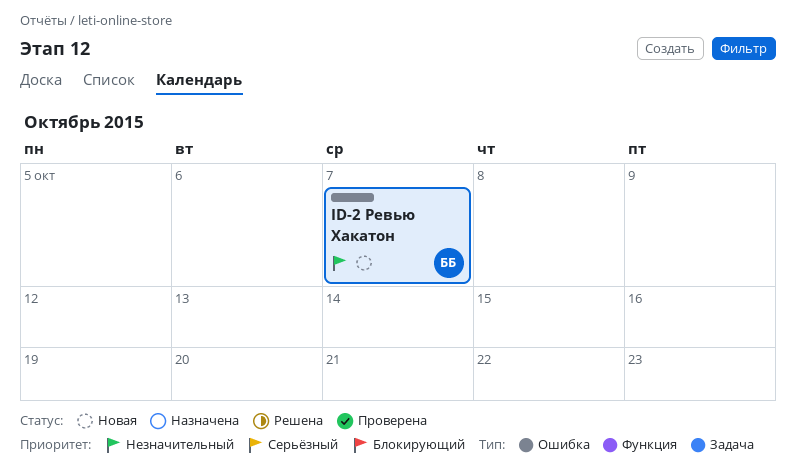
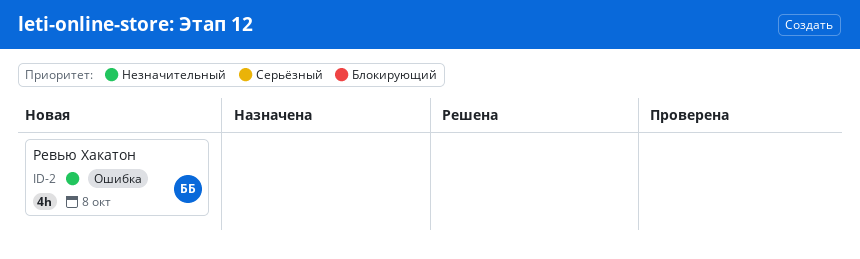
ID-2, due: Oct 7 -> Oct 8

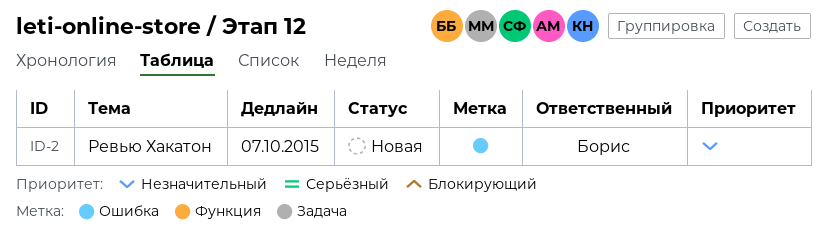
ID-2, due: Oct 8 -> Oct 7

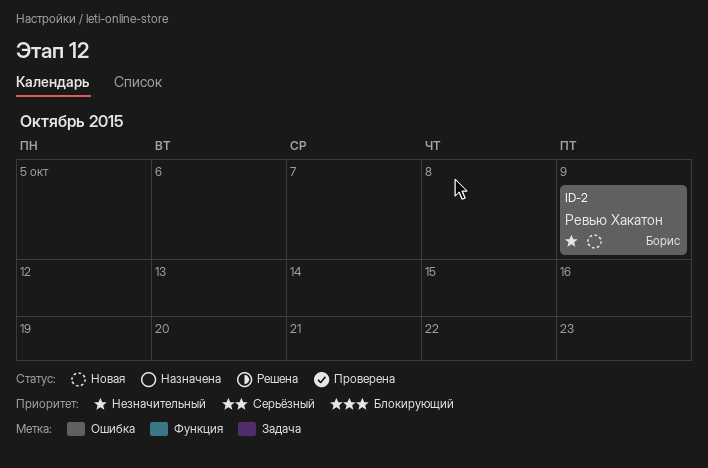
ID-2, due: Oct 7 -> Oct 9

